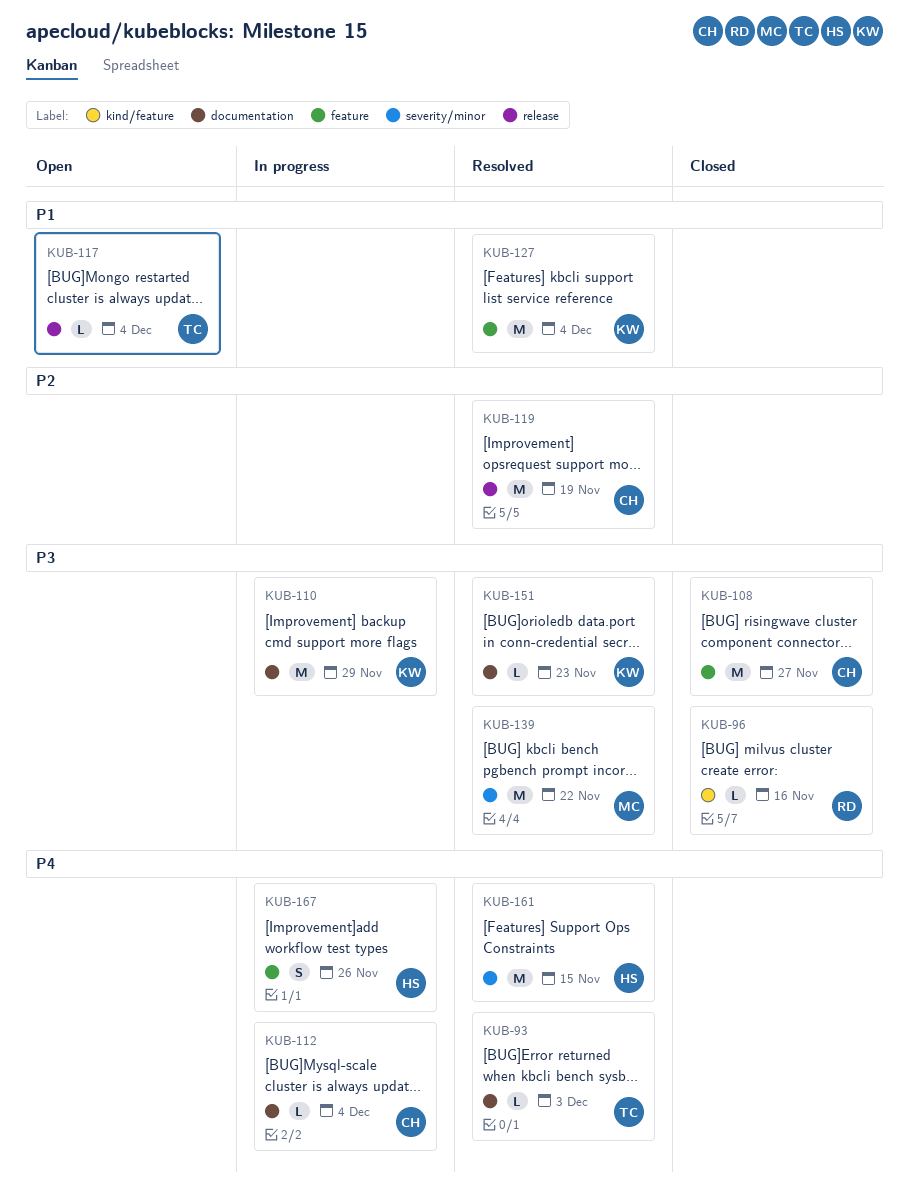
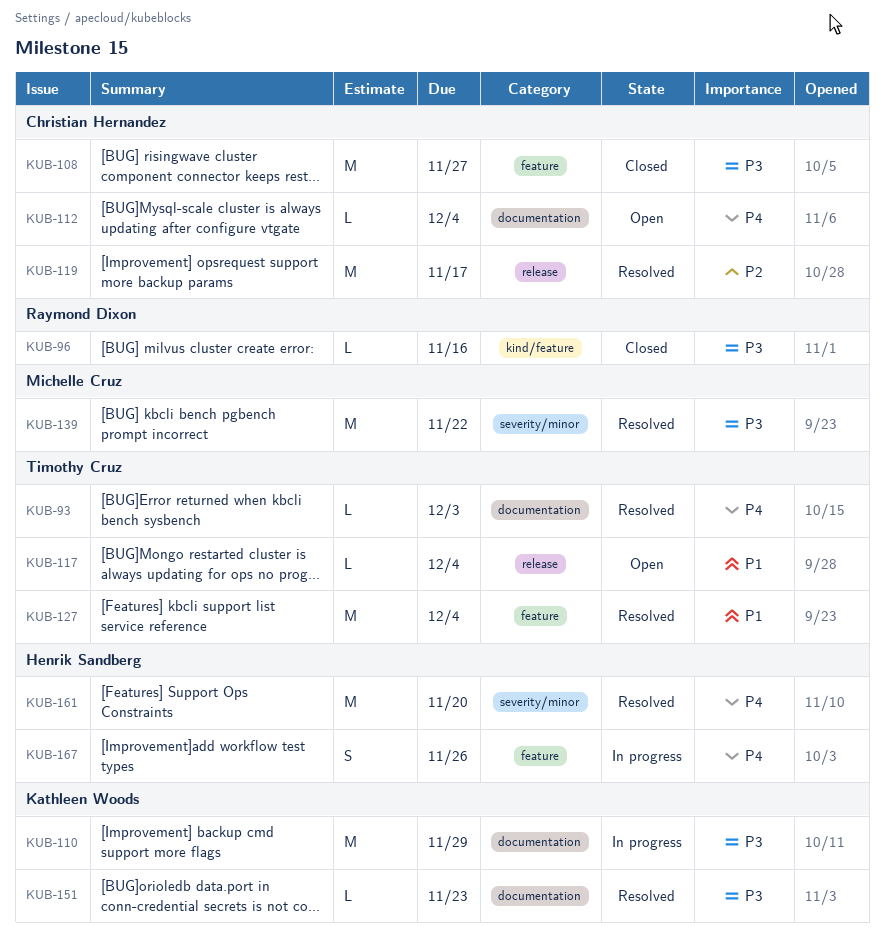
KUB-112, status: In progress -> Open
KUB-119, due: Nov 19 -> Nov 17
KUB-127, owner: Kathleen Woods -> Timothy Cruz
KUB-161, due: Nov 15 -> Nov 20

